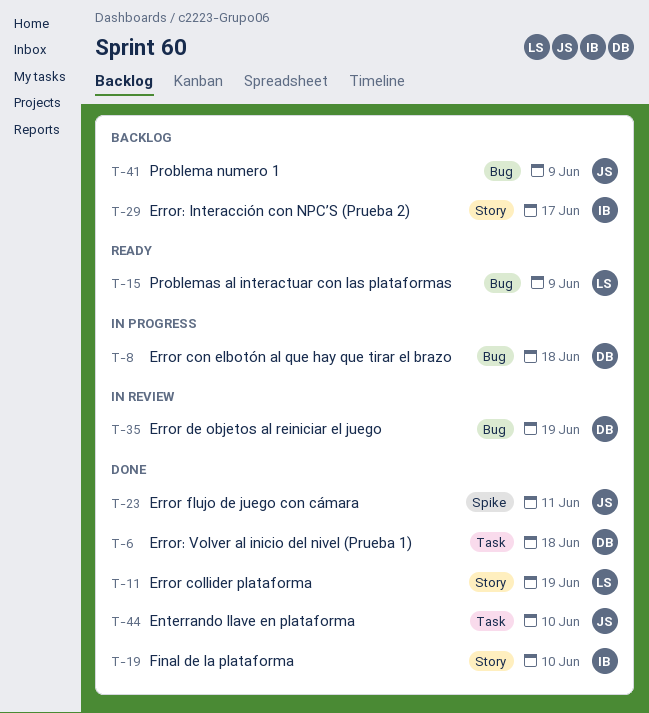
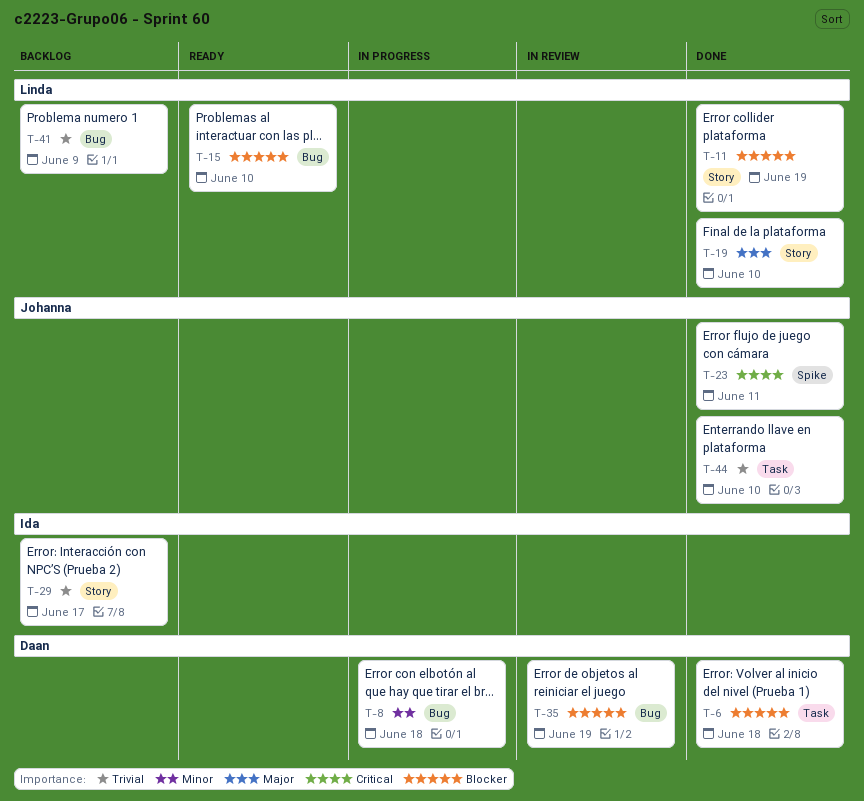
T-15, due: Jun 9 -> Jun 10
T-19, owner: Ida -> Linda
T-41, owner: Johanna -> Linda

